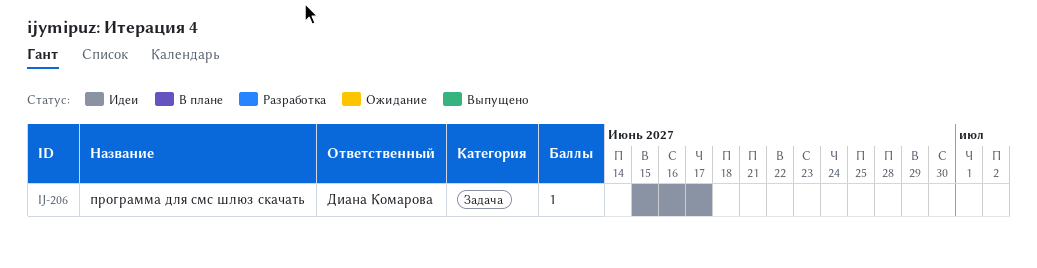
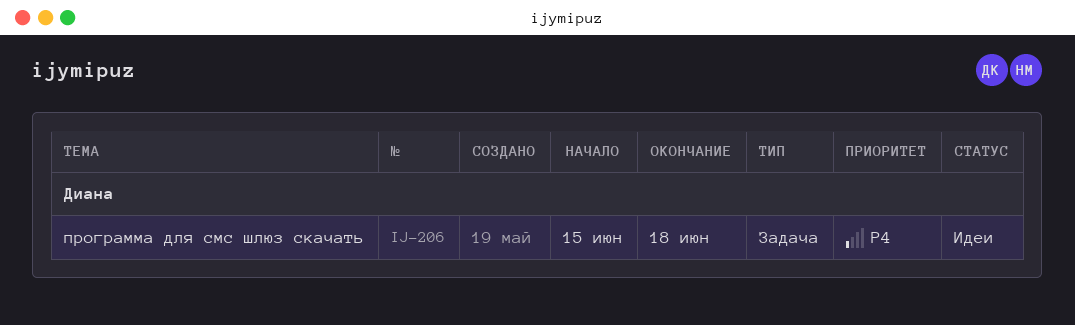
IJ-206, due: Jun 17 -> Jun 18

